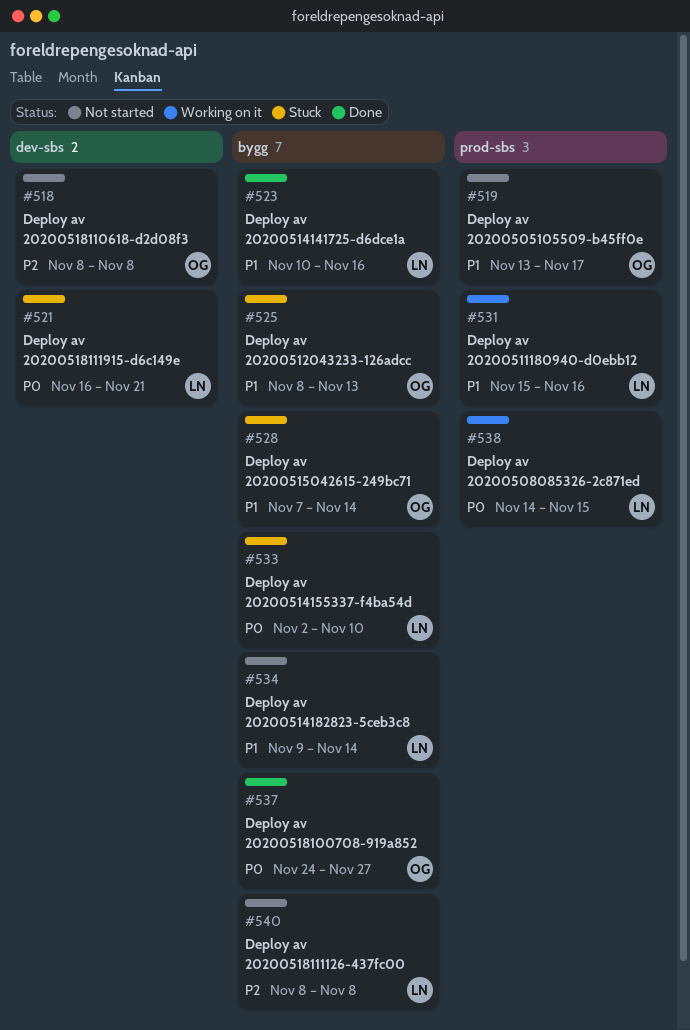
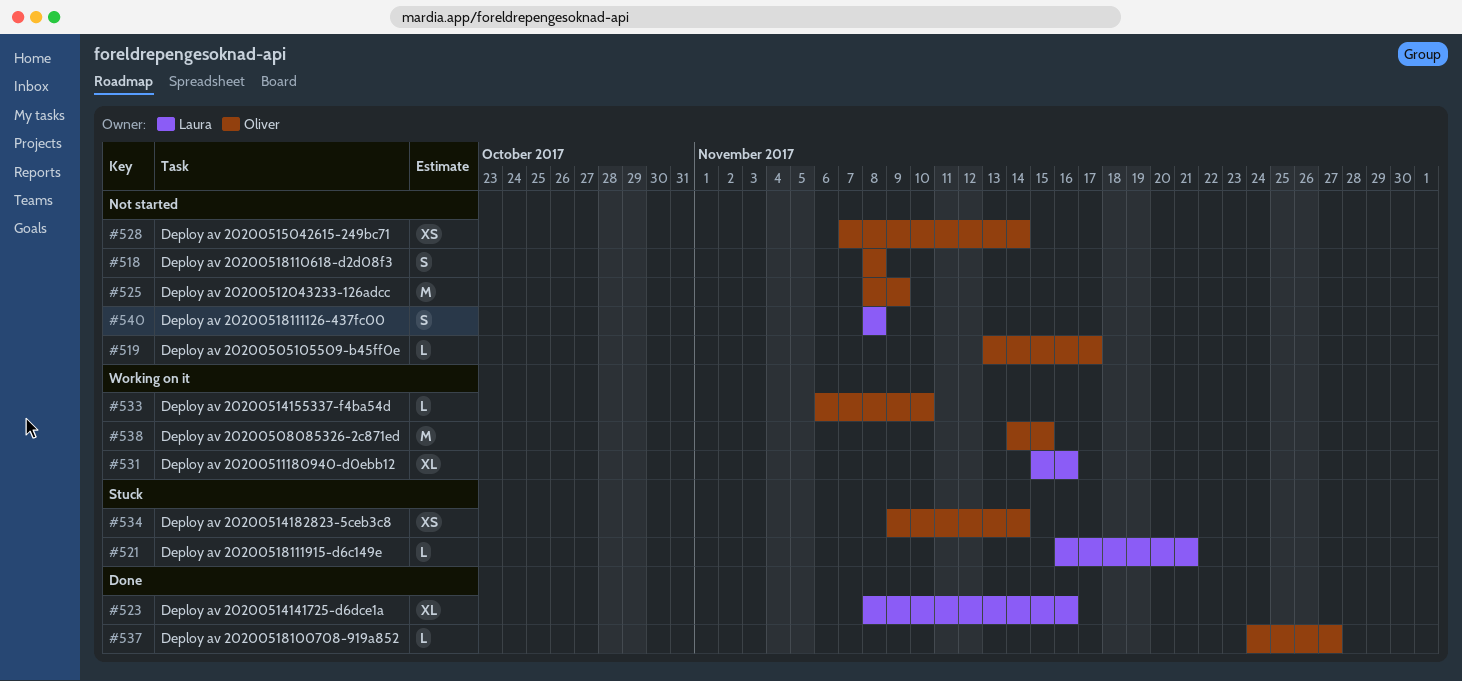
#523, start: Nov 10 -> Nov 8
#525, status: Stuck -> Not started
#525, due: Nov 13 -> Nov 9
#528, status: Stuck -> Not started
#533, status: Stuck -> Working on it
#533, owner: Laura -> Oliver
#533, start: Nov 2 -> Nov 6
#534, status: Not started -> Stuck
#534, owner: Laura -> Oliver
#538, owner: Laura -> Oliver

